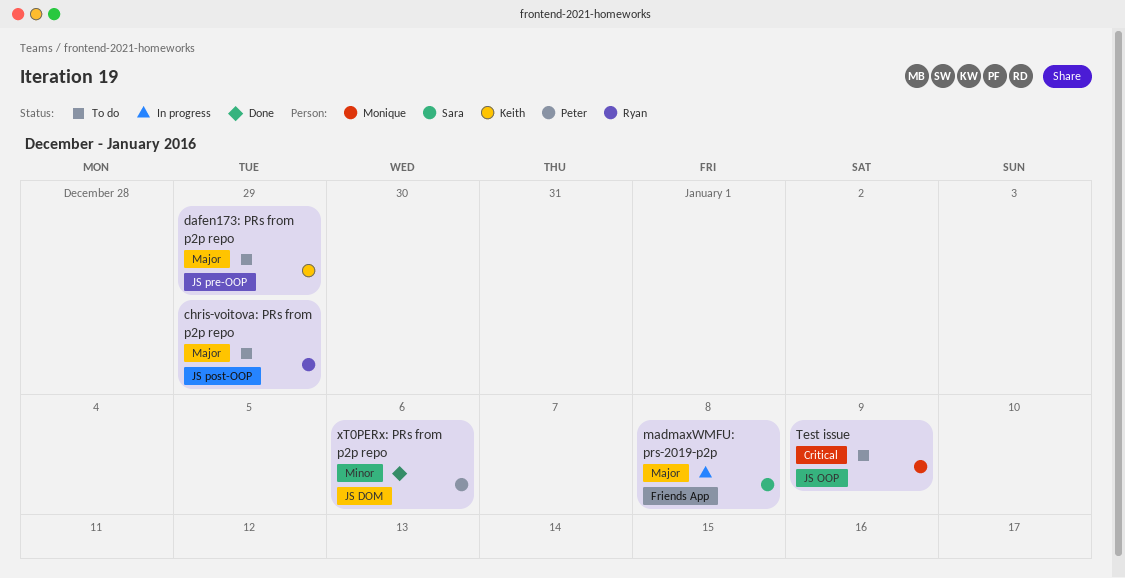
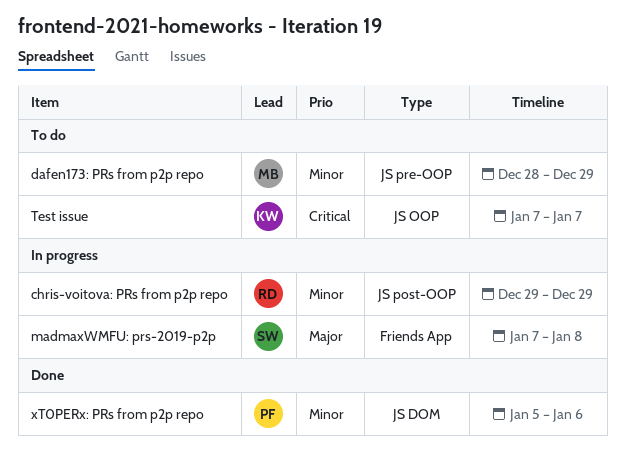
chris-voitova: PRs from p2p repo, status: To do -> In progress
chris-voitova: PRs from p2p repo, priority: Major -> Minor
dafen173: PRs from p2p repo, owner: Keith -> Monique
dafen173: PRs from p2p repo, priority: Major -> Minor
Test issue, owner: Monique -> Keith
Test issue, due: Jan 9 -> Jan 7

